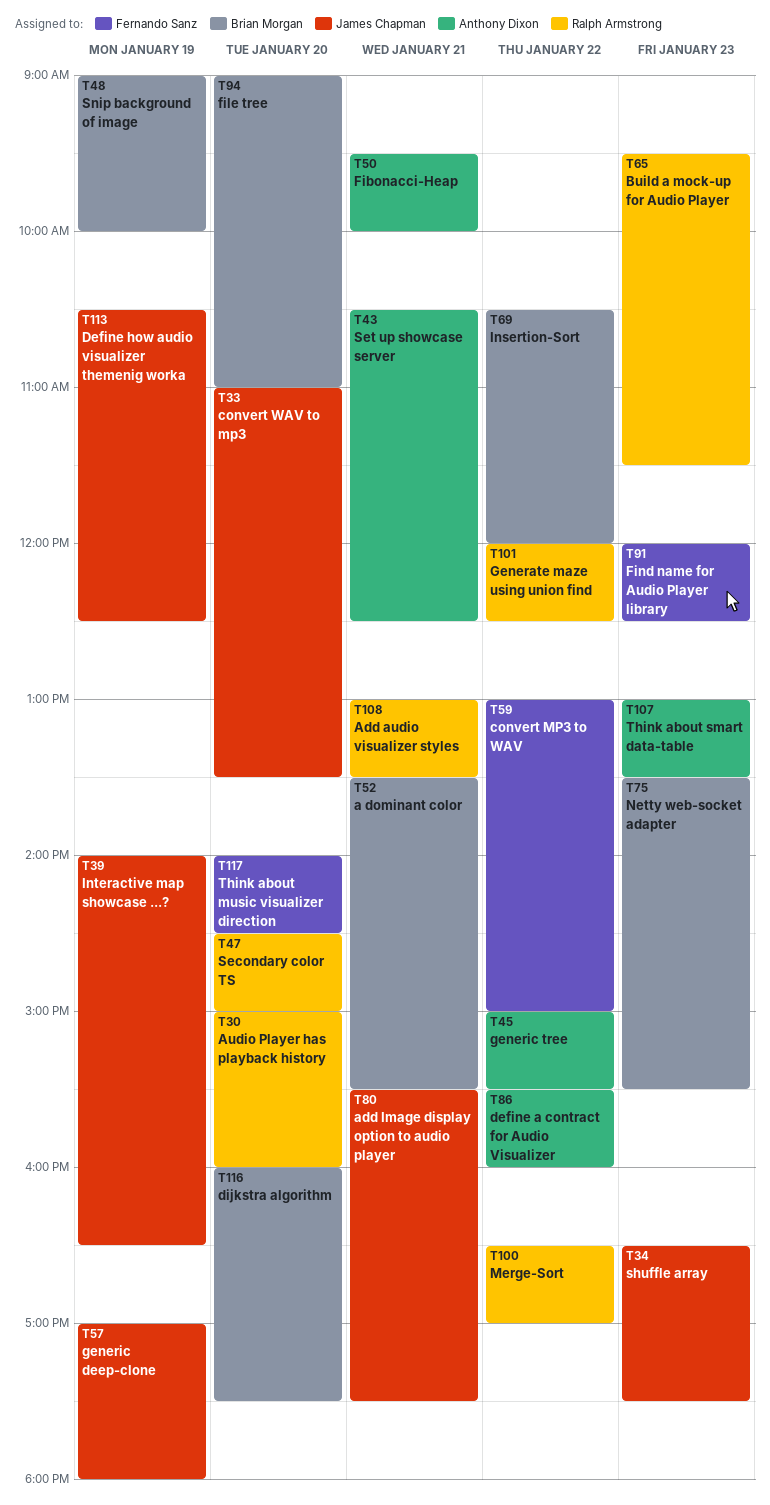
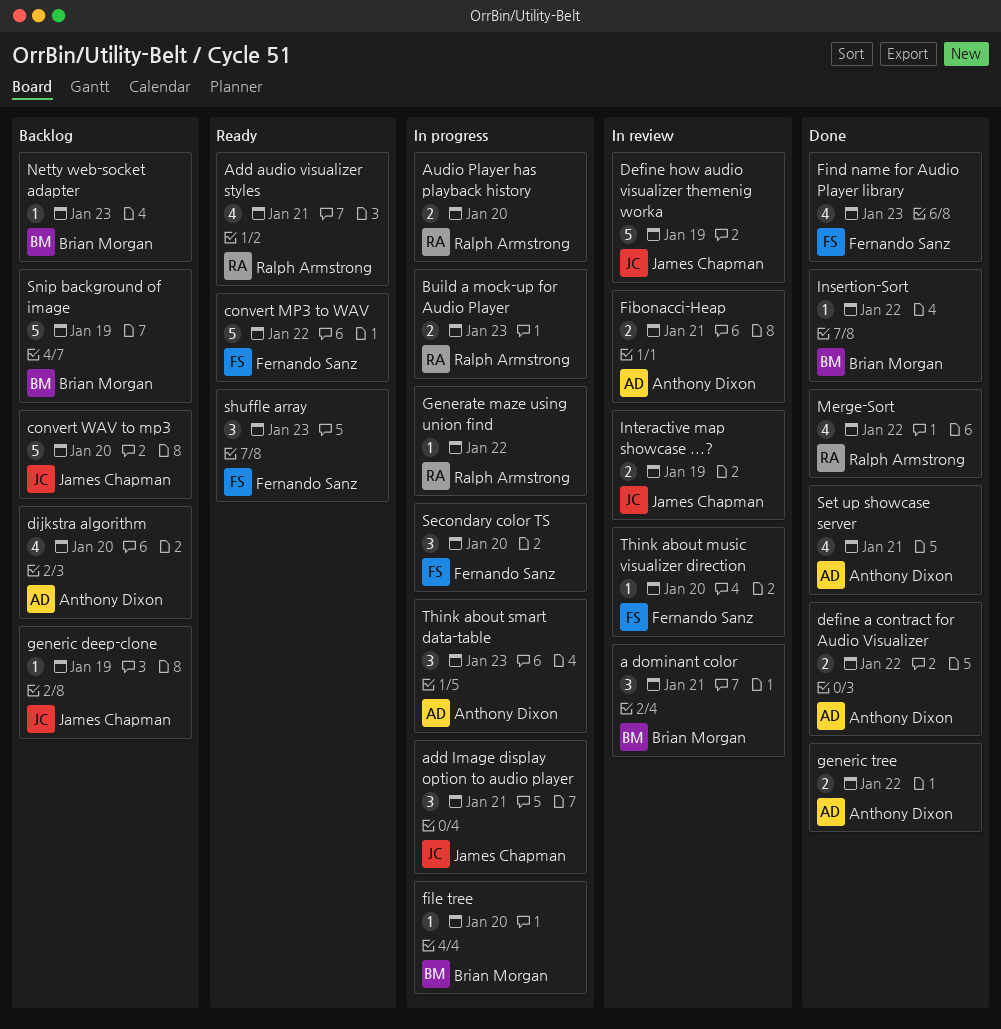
dijkstra algorithm, owner: Brian Morgan -> Anthony Dixon
Secondary color TS, owner: Ralph Armstrong -> Fernando Sanz
shuffle array, owner: James Chapman -> Fernando Sanz

